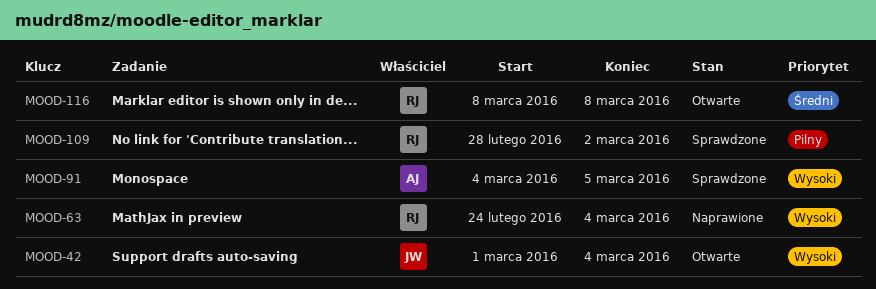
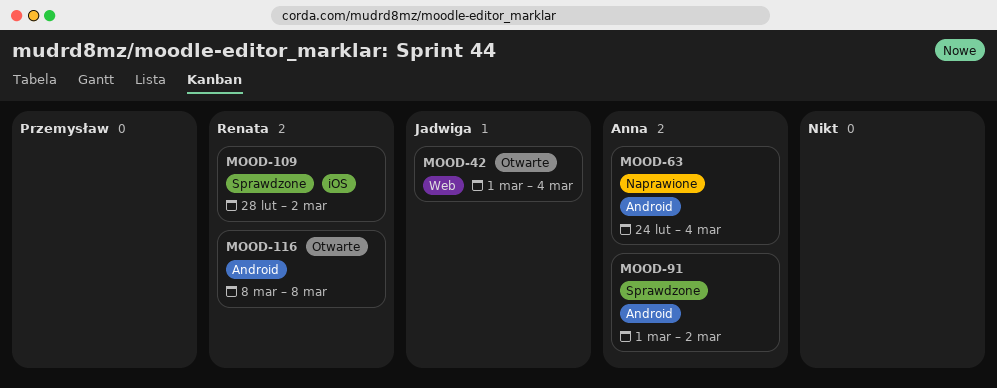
MOOD-63, owner: Renata -> Anna
MOOD-91, start: Mar 4 -> Mar 1
MOOD-91, due: Mar 5 -> Mar 2

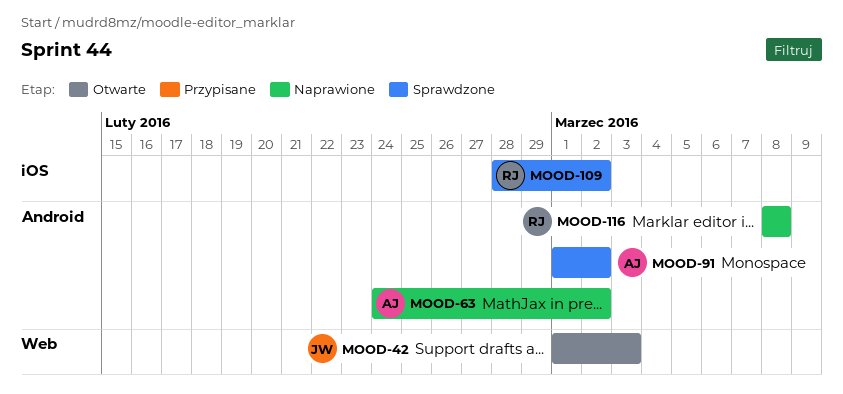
MOOD-42, due: Mar 4 -> Mar 3
MOOD-63, due: Mar 4 -> Mar 2
MOOD-116, status: Otwarte -> Naprawione

